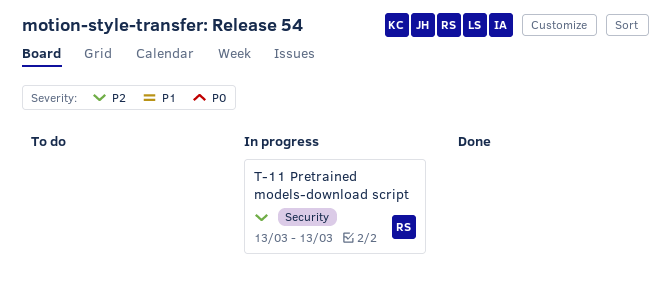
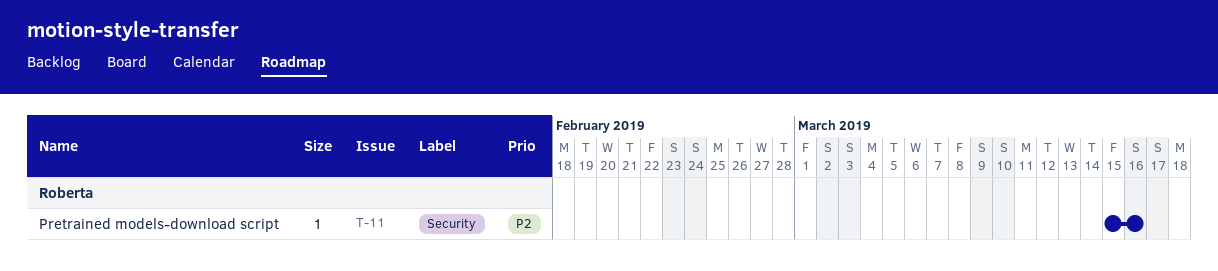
T-11, start: Mar 13 -> Mar 15
T-11, due: Mar 13 -> Mar 16

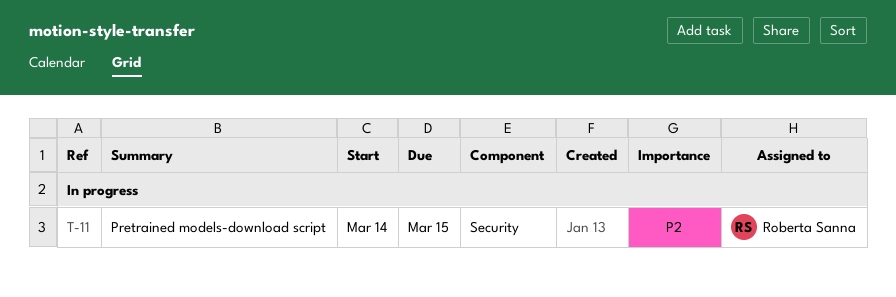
T-11, start: Mar 15 -> Mar 14
T-11, due: Mar 16 -> Mar 15

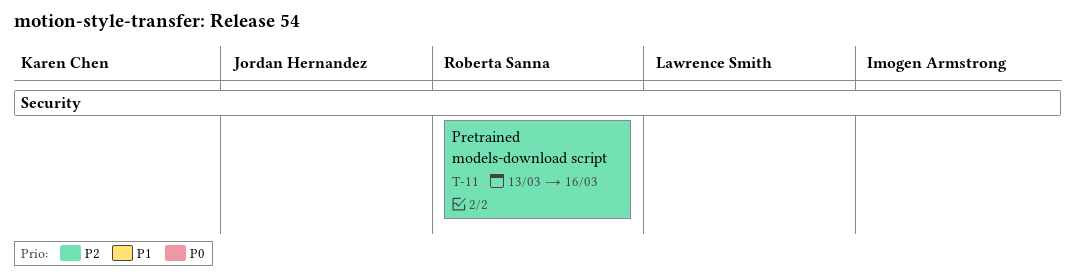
T-11, start: Mar 14 -> Mar 13
T-11, due: Mar 15 -> Mar 16

